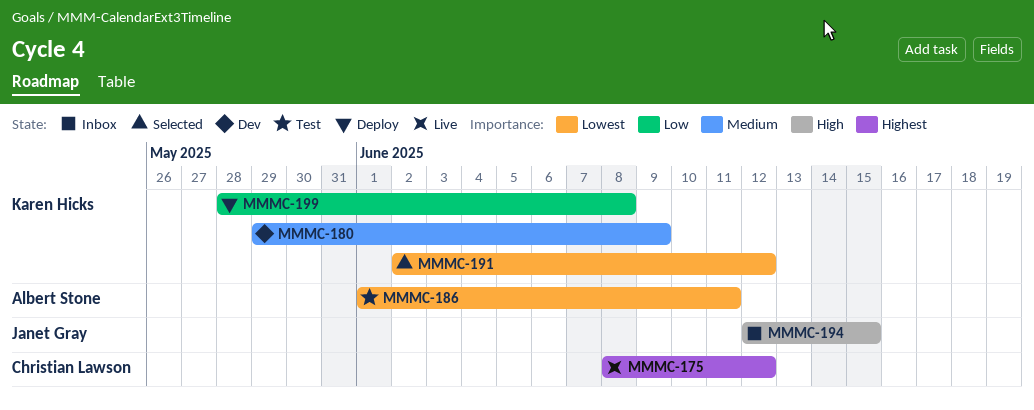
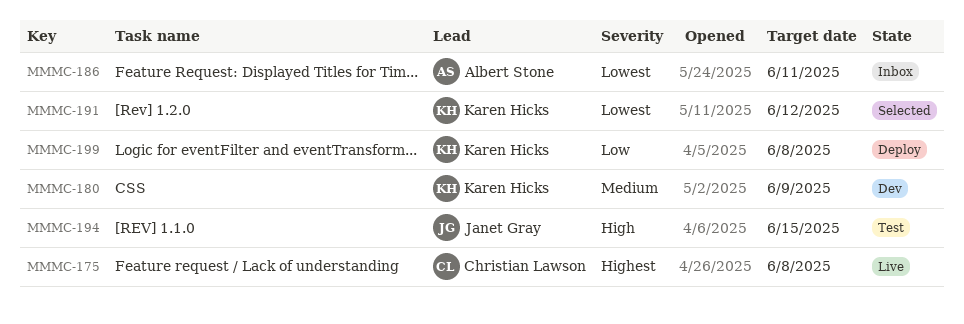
MMMC-175, due: Jun 12 -> Jun 8
MMMC-186, status: Test -> Inbox
MMMC-194, status: Inbox -> Test

